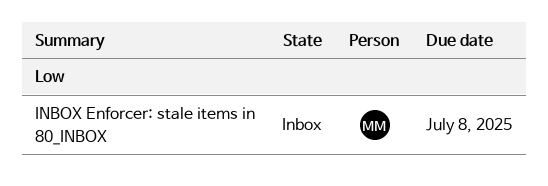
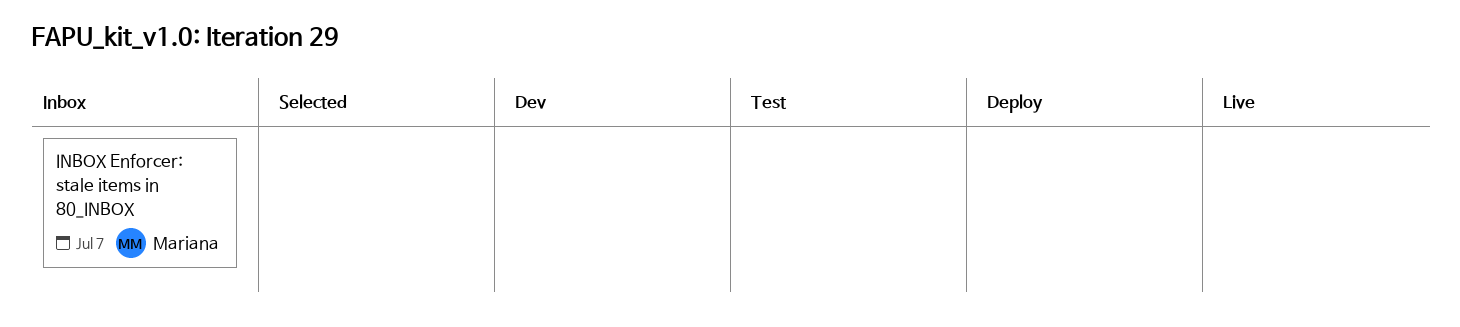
INBOX Enforcer: stale items in 80_INBOX, due: Jul 8 -> Jul 7

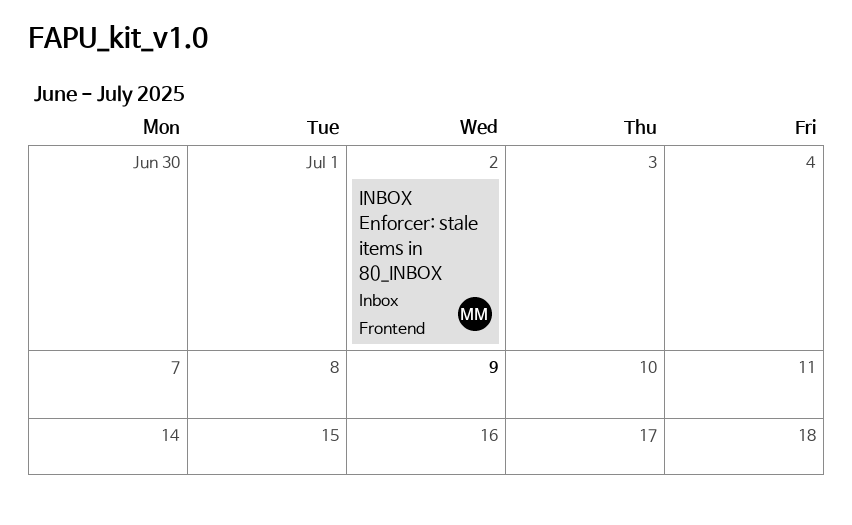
INBOX Enforcer: stale items in 80_INBOX, due: Jul 7 -> Jul 2

